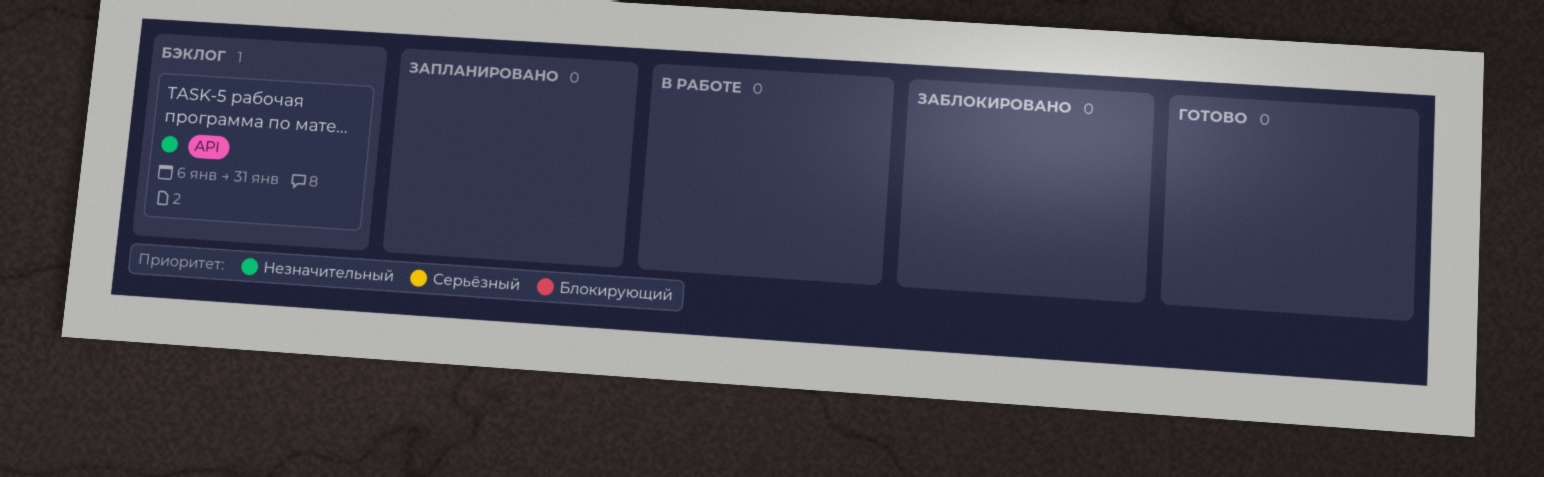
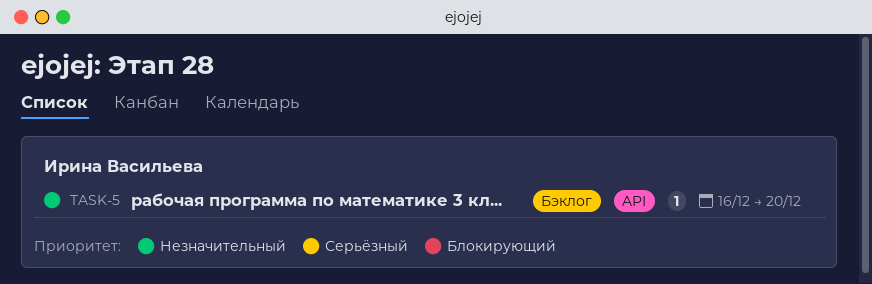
TASK-5, start: Jan 6 -> Dec 16
TASK-5, due: Jan 31 -> Dec 20

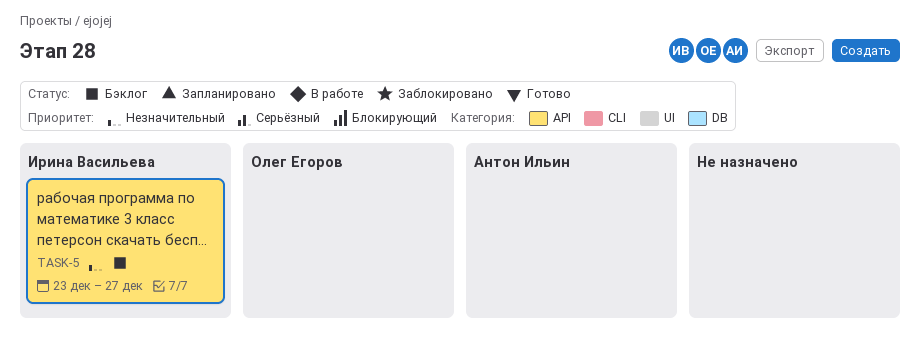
TASK-5, start: Dec 16 -> Dec 23
TASK-5, due: Dec 20 -> Dec 27

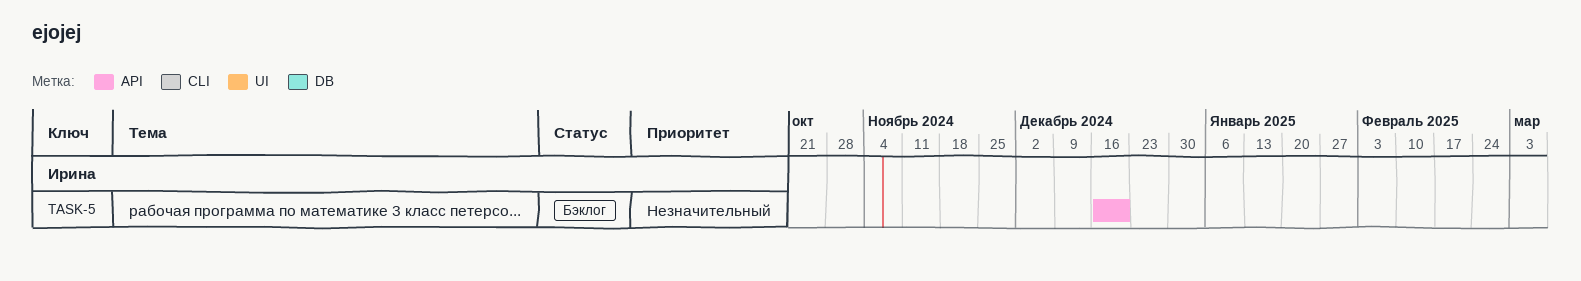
TASK-5, start: Dec 23 -> Dec 16
TASK-5, due: Dec 27 -> Dec 20

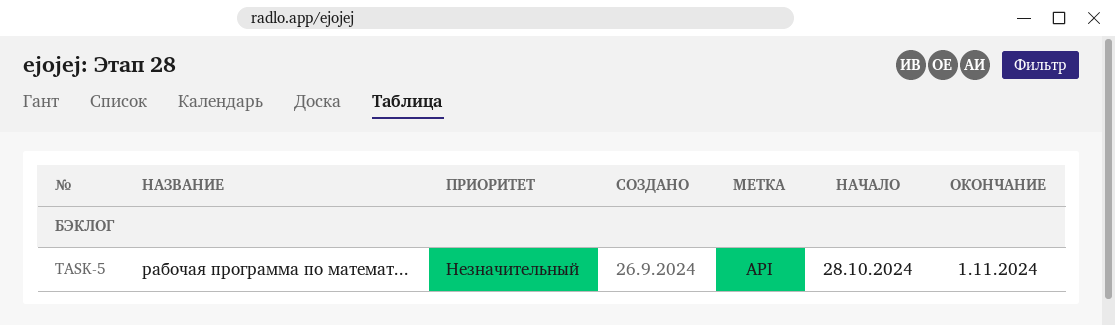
TASK-5, start: Dec 16 -> Oct 28
TASK-5, due: Dec 20 -> Nov 1

